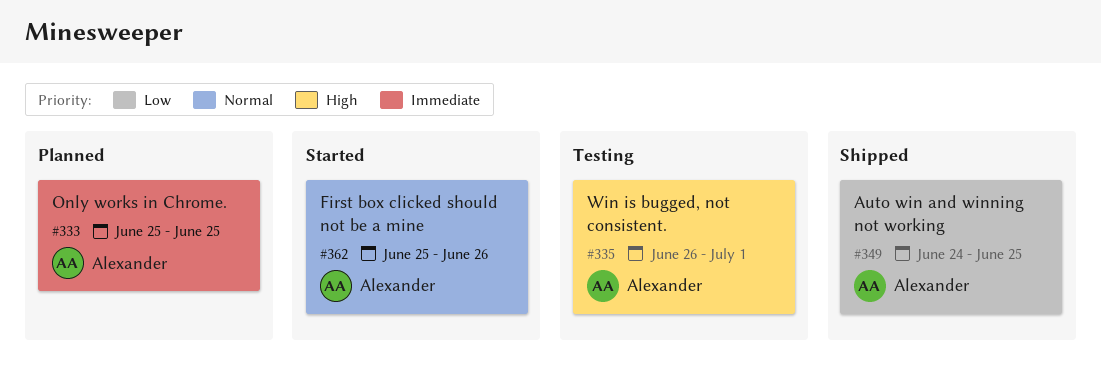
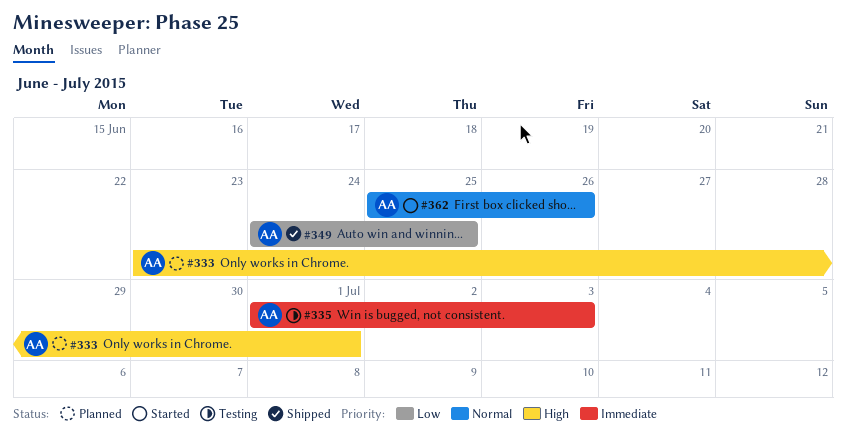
#333, priority: Immediate -> High
#333, start: Jun 25 -> Jun 23
#333, due: Jun 25 -> Jul 1
#335, priority: High -> Immediate
#335, start: Jun 26 -> Jul 1
#335, due: Jul 1 -> Jul 3

